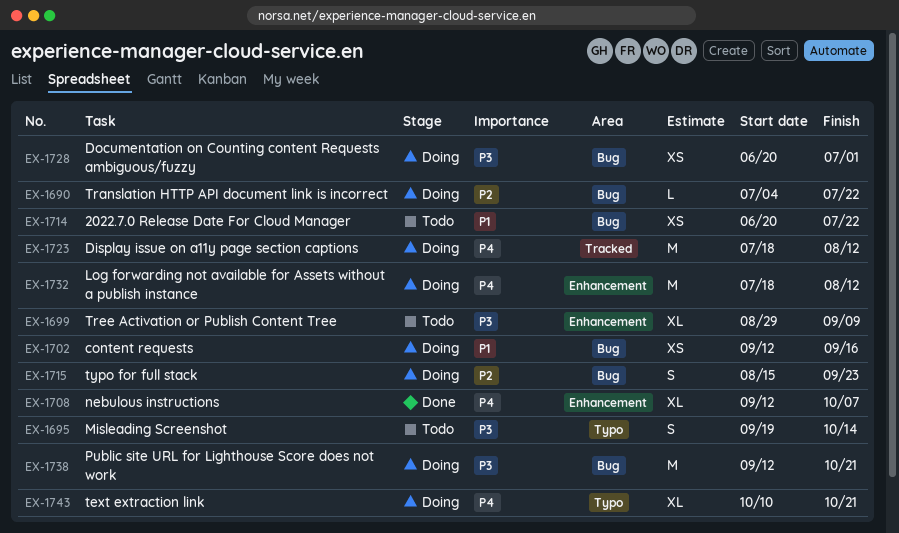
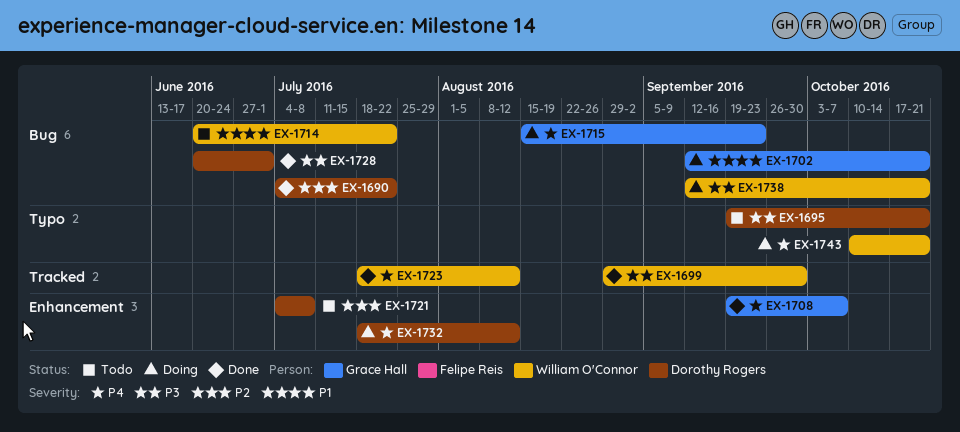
EX-1690, status: Doing -> Done
EX-1695, due: Oct 14 -> Oct 21
EX-1699, status: Todo -> Done
EX-1699, label: Enhancement -> Tracked
EX-1699, due: Sep 9 -> Sep 30
EX-1702, due: Sep 16 -> Oct 21
EX-1708, start: Sep 12 -> Sep 19
EX-1715, priority: P2 -> P4
EX-1721: none -> present
EX-1723, status: Doing -> Done
EX-1728, status: Doing -> Done

